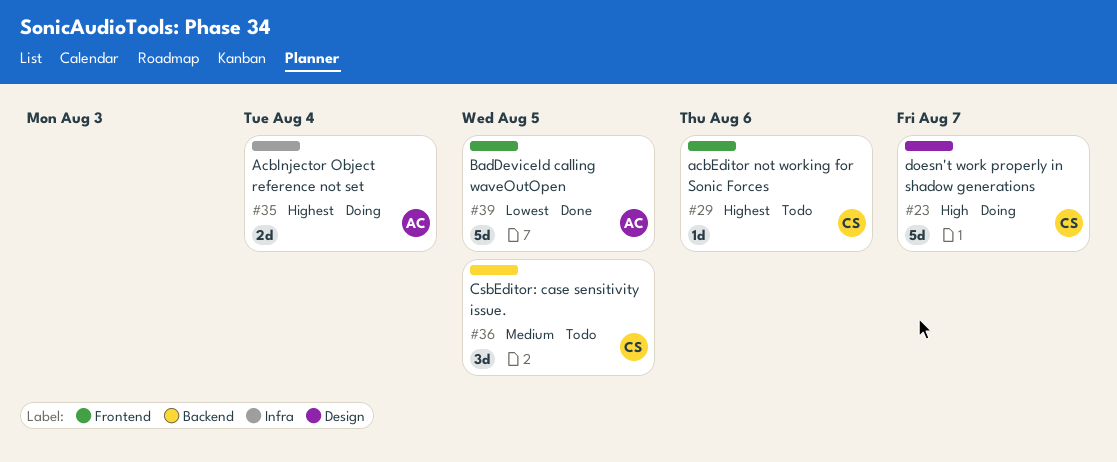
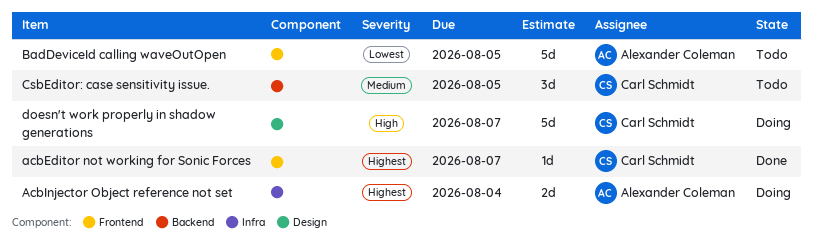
acbEditor not working for Sonic Forces, status: Todo -> Done
acbEditor not working for Sonic Forces, due: Aug 6 -> Aug 7
BadDeviceId calling waveOutOpen, status: Done -> Todo

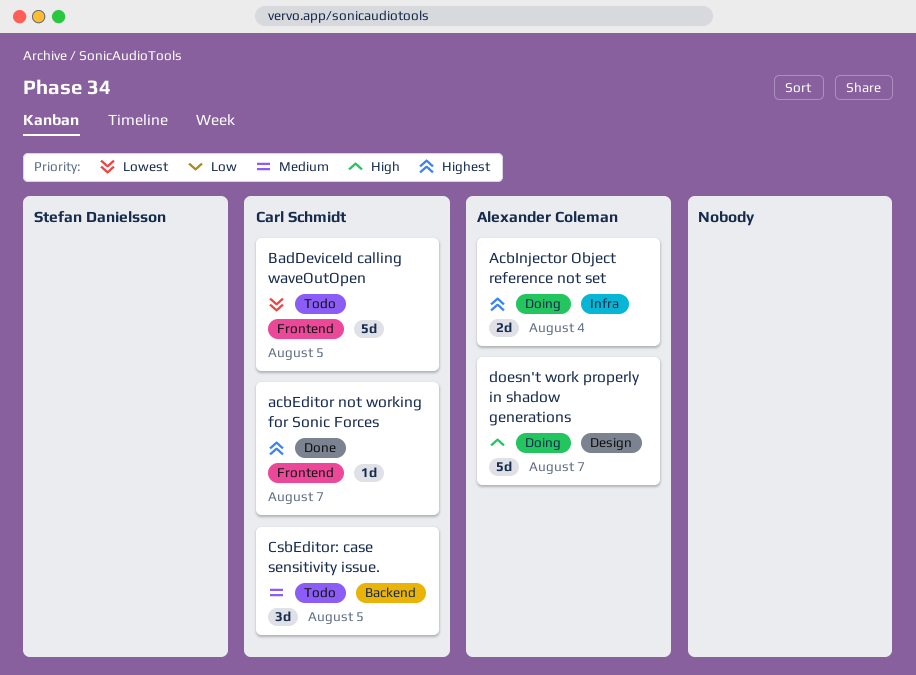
BadDeviceId calling waveOutOpen, owner: Alexander Coleman -> Carl Schmidt
doesn't work properly in shadow generations, owner: Carl Schmidt -> Alexander Coleman

